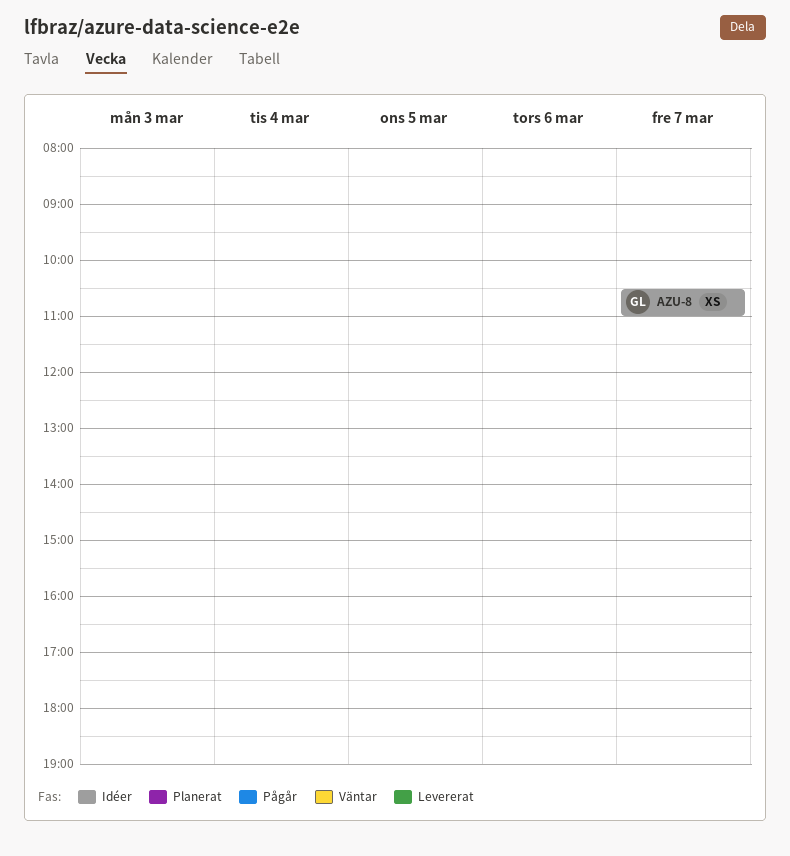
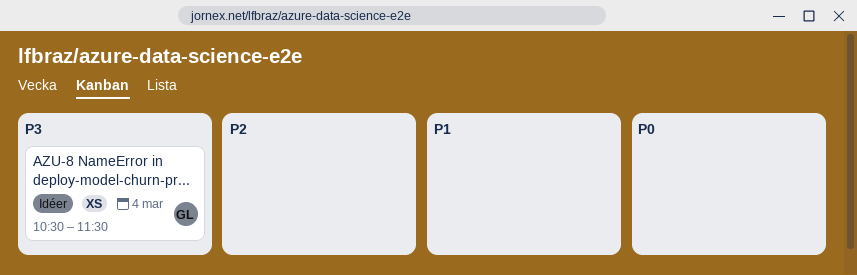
AZU-8, day: Mar 7 -> Mar 4
AZU-8, ends: 11:00 -> 11:30

